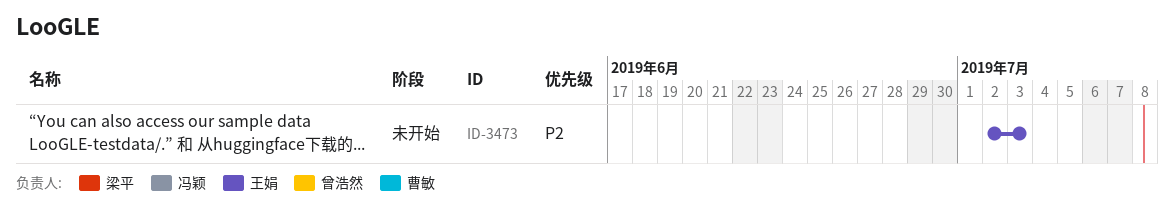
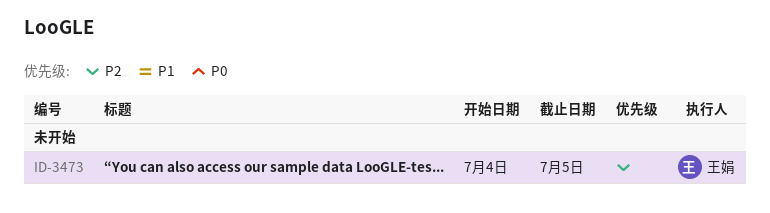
ID-3473, start: Jul 2 -> Jul 4
ID-3473, due: Jul 3 -> Jul 5

